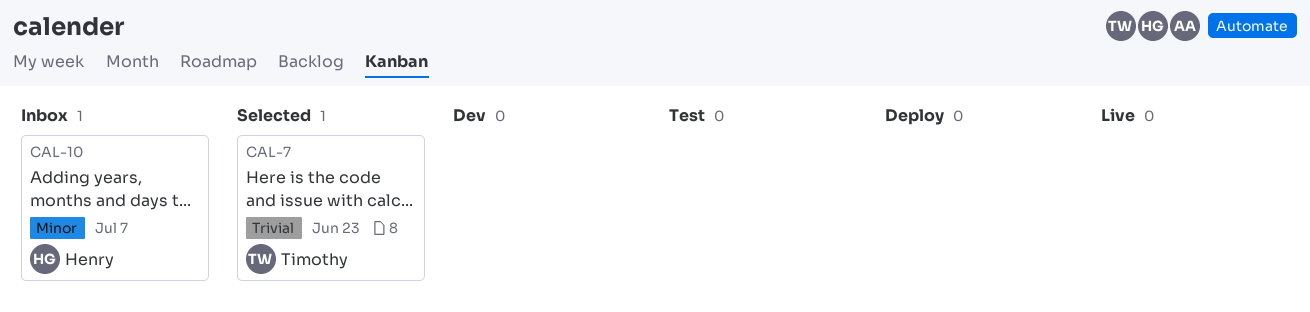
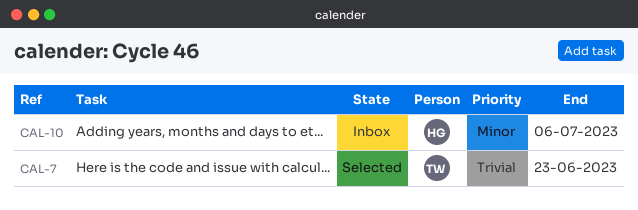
CAL-10, due: Jul 7 -> Jul 6

